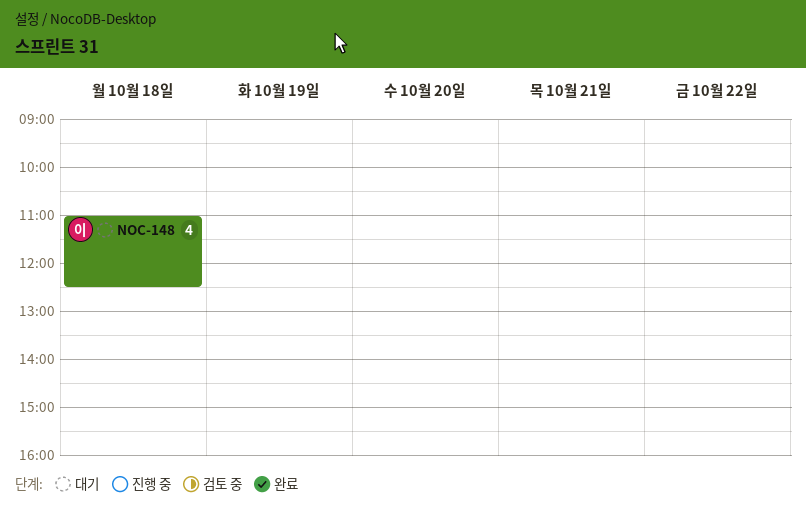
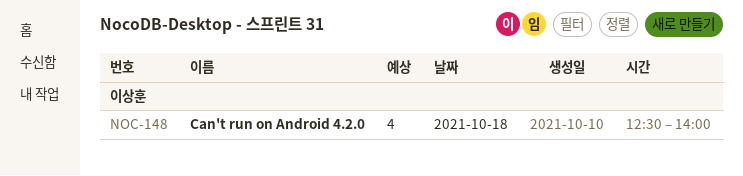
NOC-148, begins: 11:00 -> 12:30
NOC-148, ends: 12:30 -> 14:00

